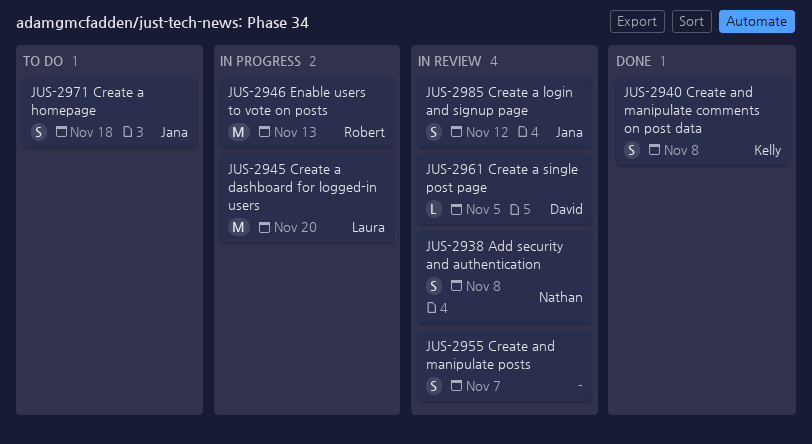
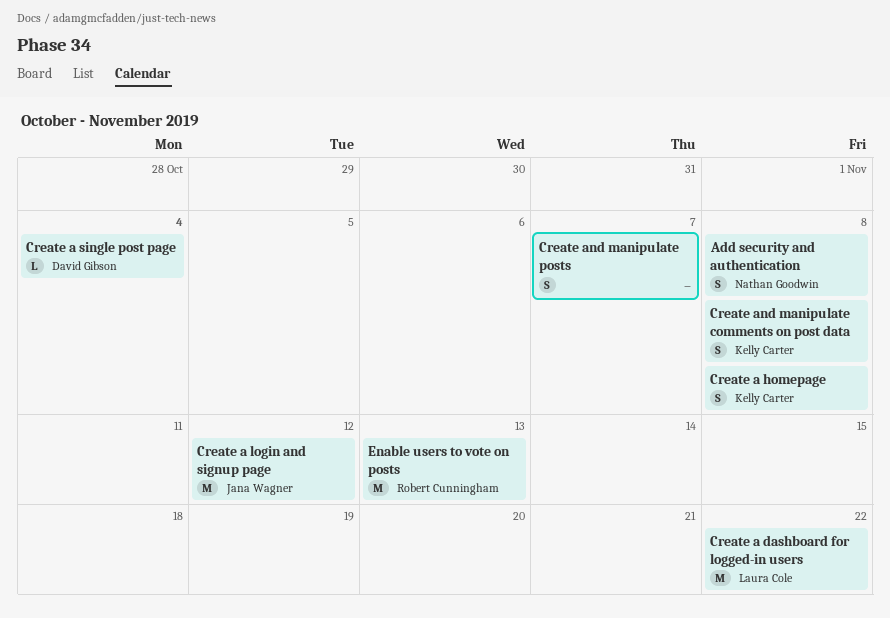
Create a dashboard for logged-in users, due: Nov 20 -> Nov 22
Create a homepage, owner: Jana Wagner -> Kelly Carter
Create a homepage, due: Nov 18 -> Nov 8
Create a login and signup page, estimate: S -> M
Create a single post page, due: Nov 5 -> Nov 4

